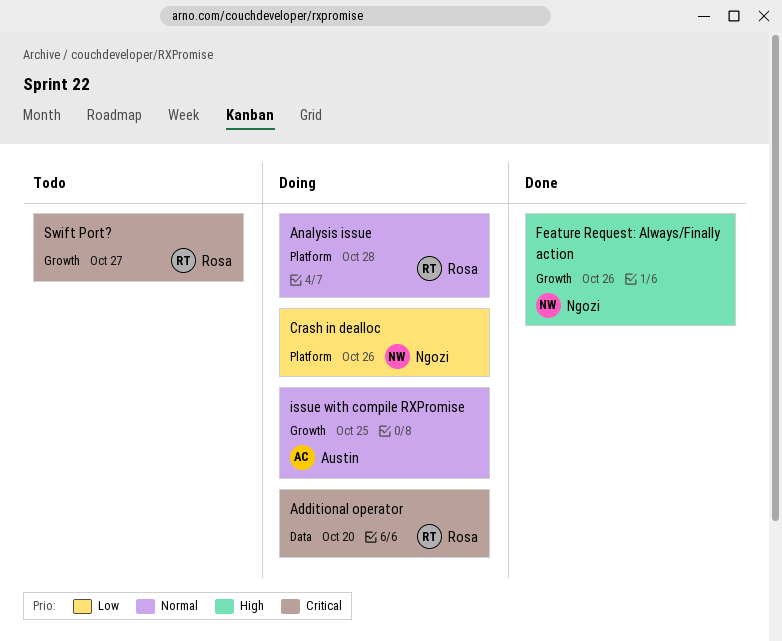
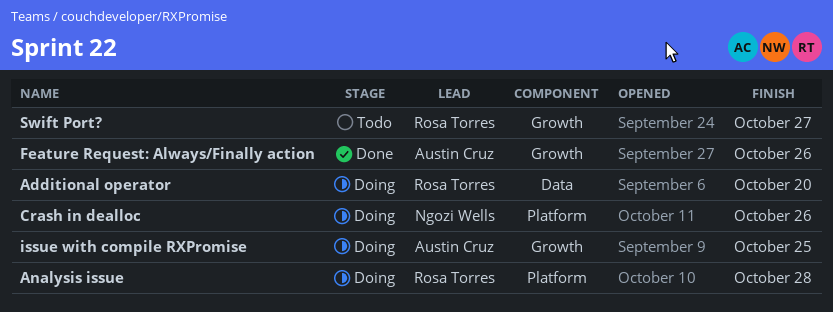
Feature Request: Always/Finally action, owner: Ngozi Wells -> Austin Cruz

